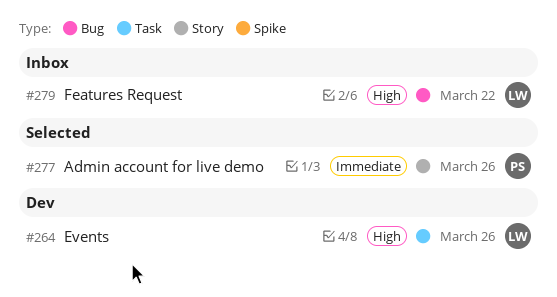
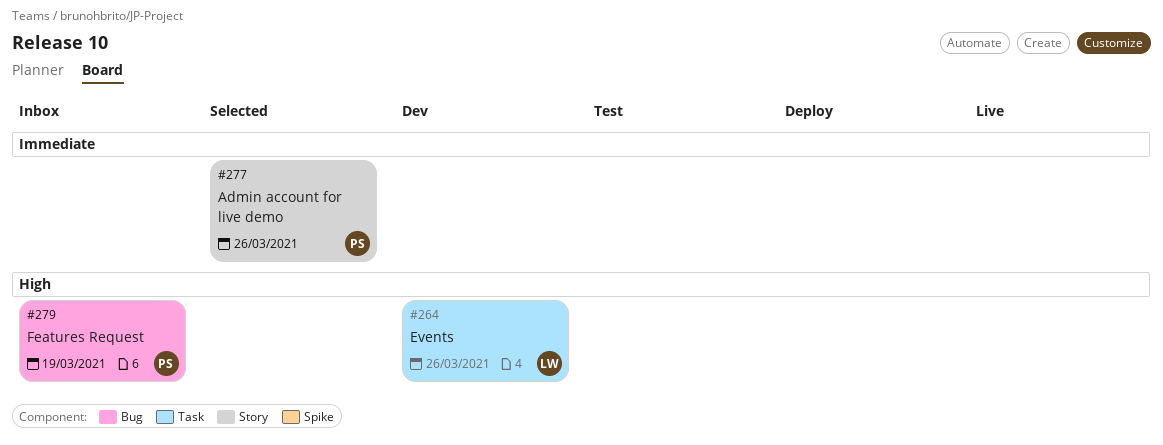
#279, owner: LW -> PS
#279, due: Mar 22 -> Mar 19

